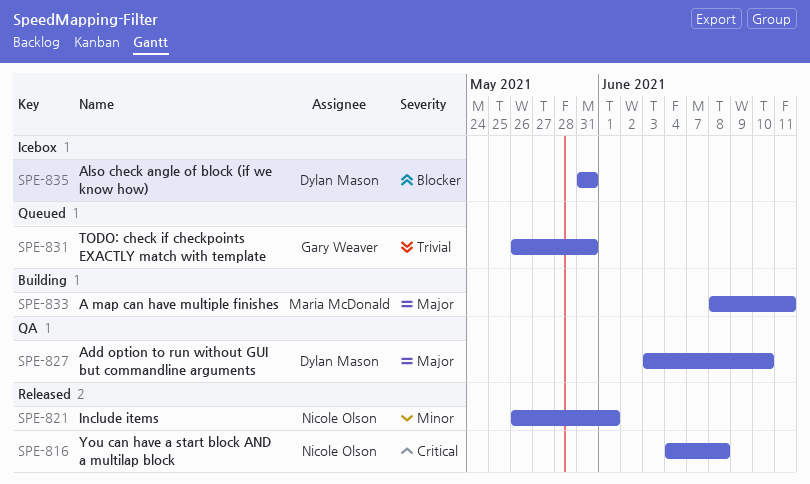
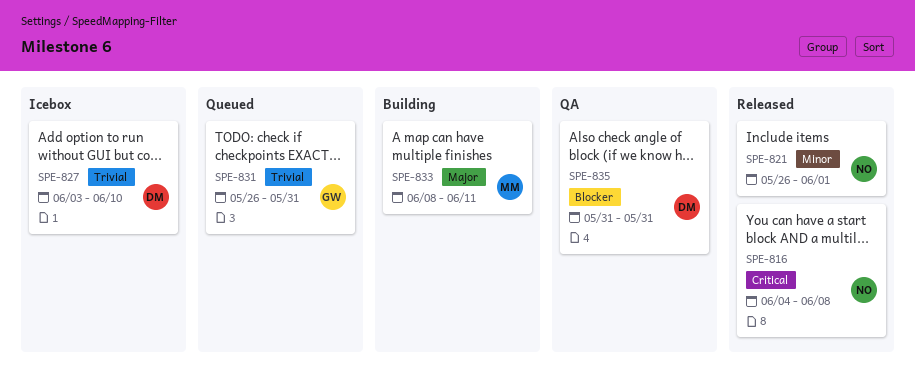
SPE-827, status: QA -> Icebox
SPE-827, priority: Major -> Trivial
SPE-835, status: Icebox -> QA

